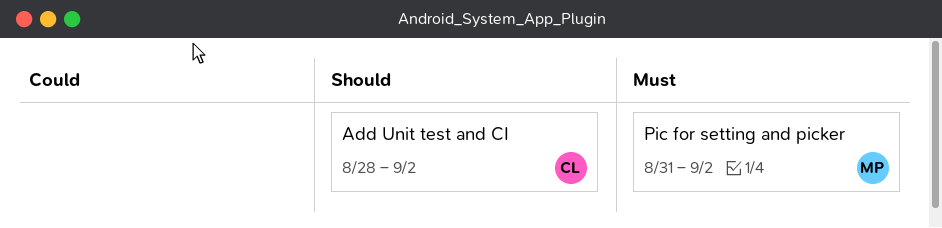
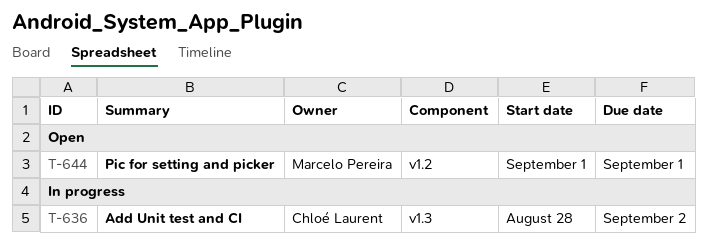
Pic for setting and picker, start: Aug 31 -> Sep 1
Pic for setting and picker, due: Sep 2 -> Sep 1

